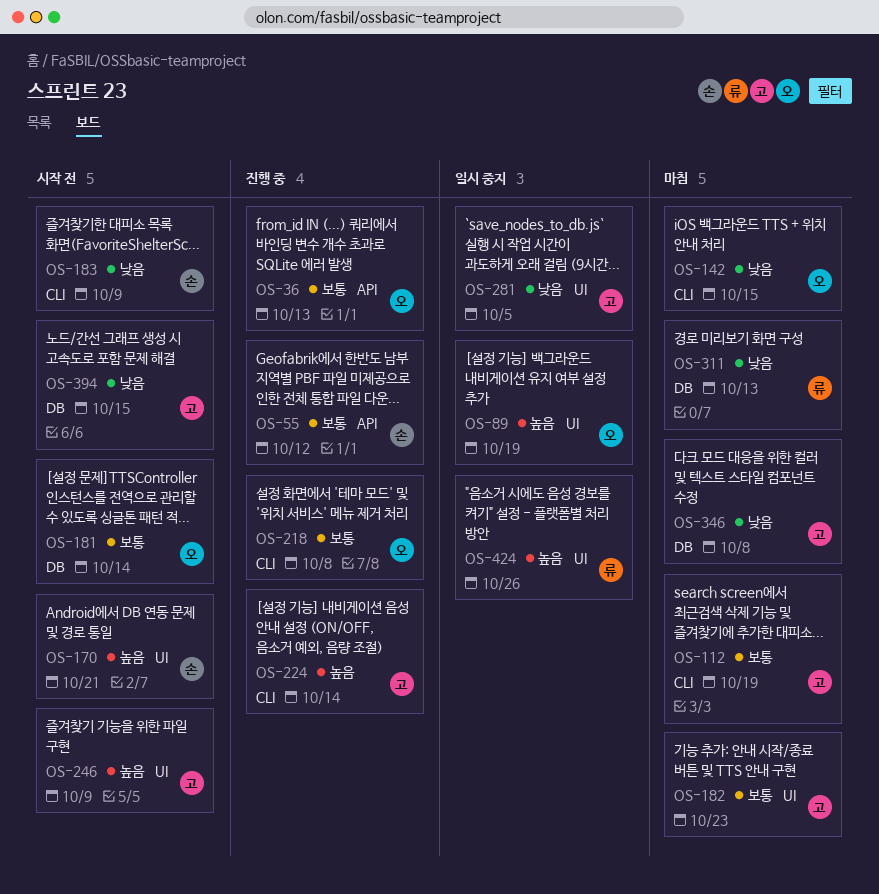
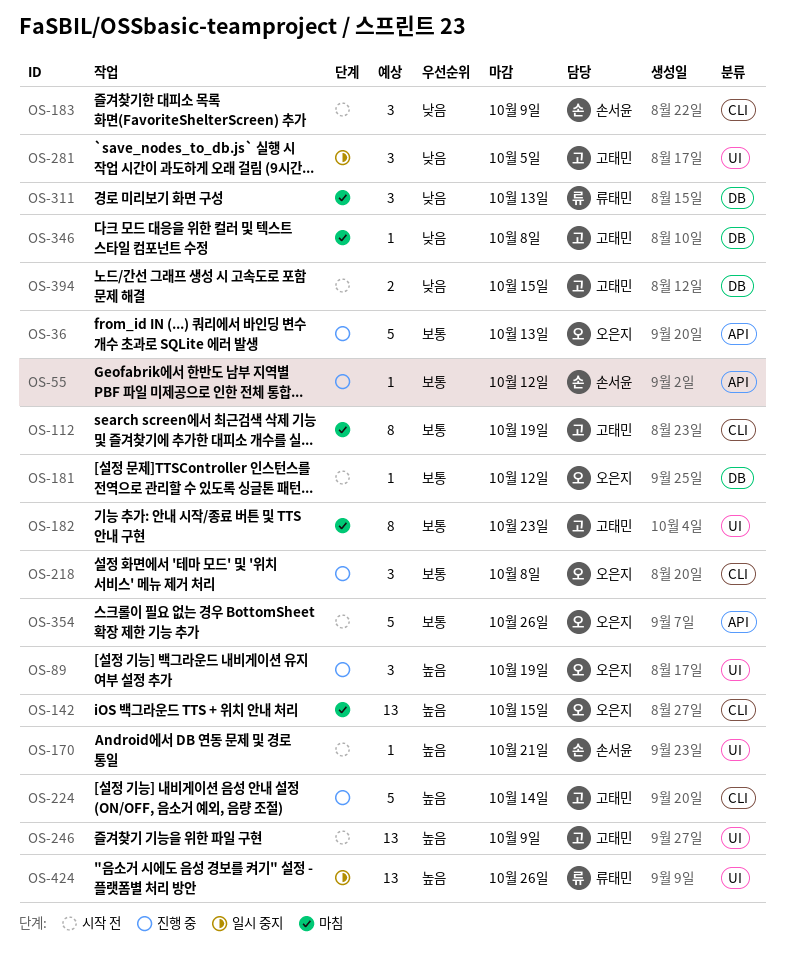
OS-89, status: 일시 중지 -> 진행 중
OS-142, priority: 낮음 -> 높음
OS-181, due: Oct 14 -> Oct 12
OS-354: none -> present

